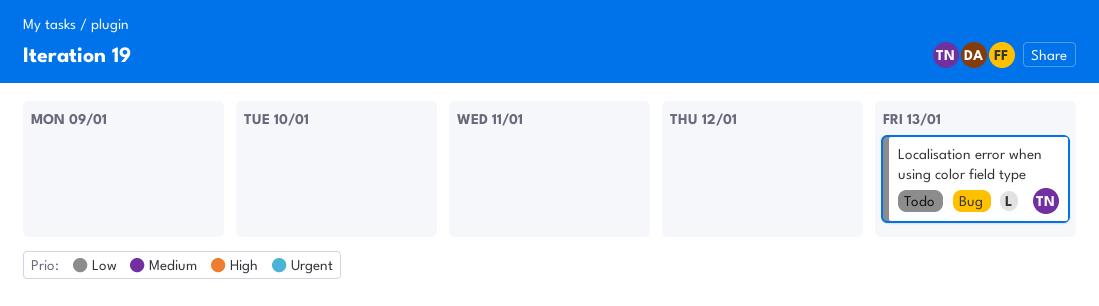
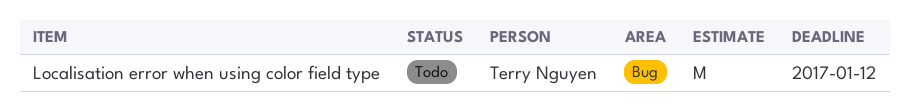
Localisation error when using color field type, estimate: L -> M
Localisation error when using color field type, due: Jan 13 -> Jan 12

